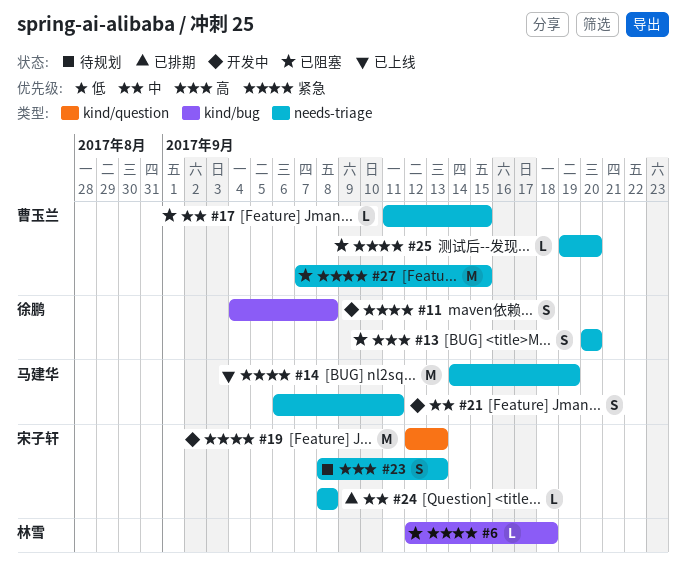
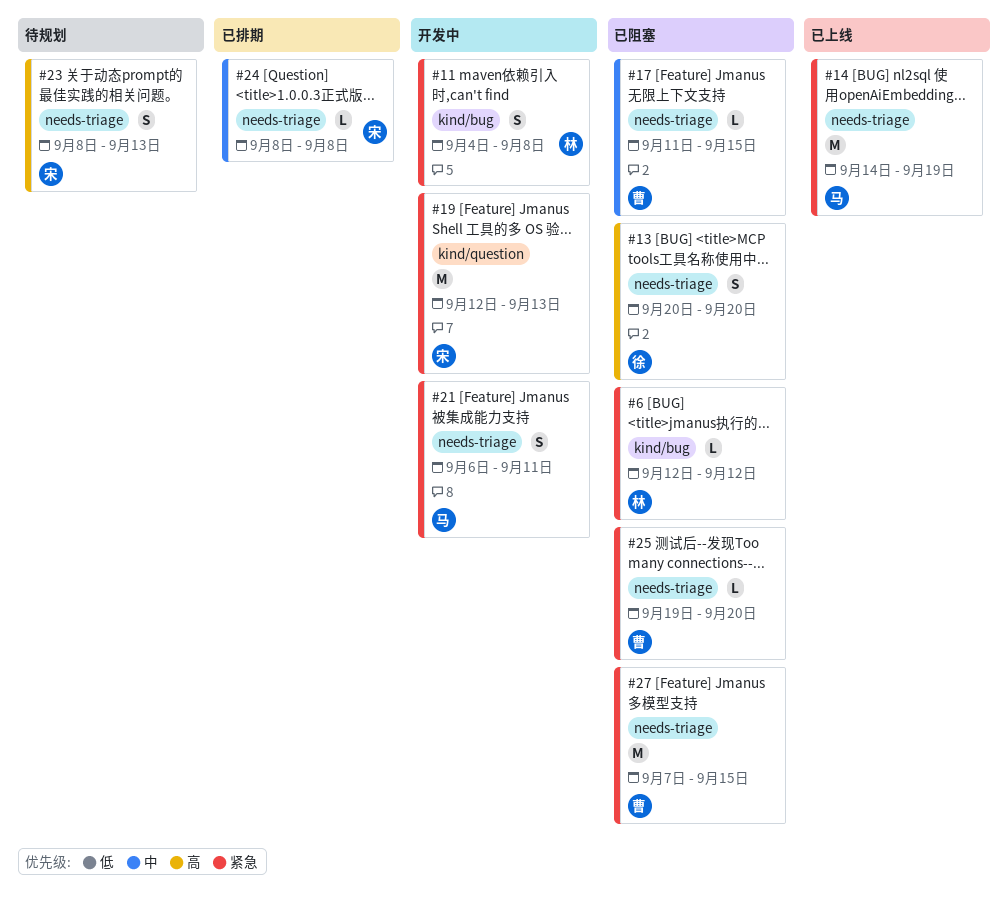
#6, due: Sep 18 -> Sep 12
#11, owner: 徐鹏 -> 林雪
#21, priority: 中 -> 紧急

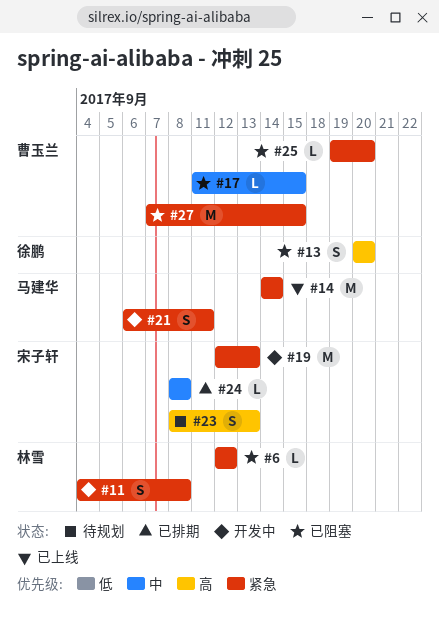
#14, due: Sep 19 -> Sep 14

